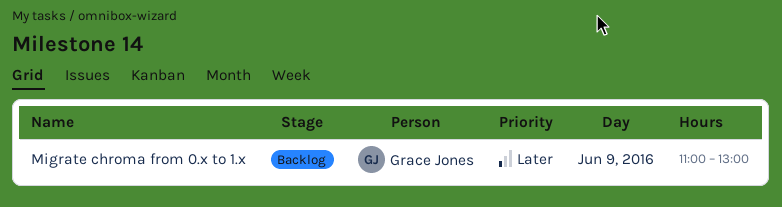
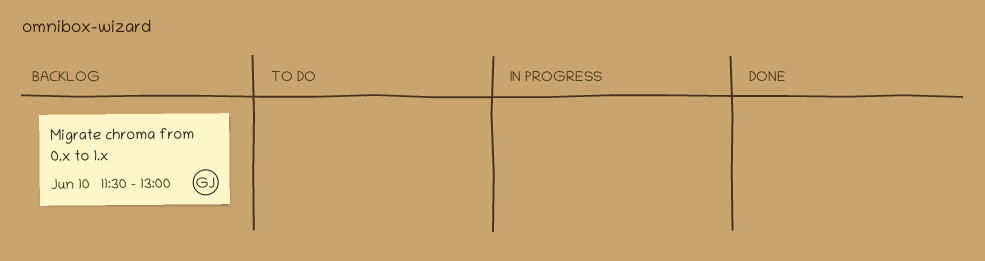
Migrate chroma from 0.x to 1.x, day: Jun 9 -> Jun 10
Migrate chroma from 0.x to 1.x, begins: 11:00 -> 11:30

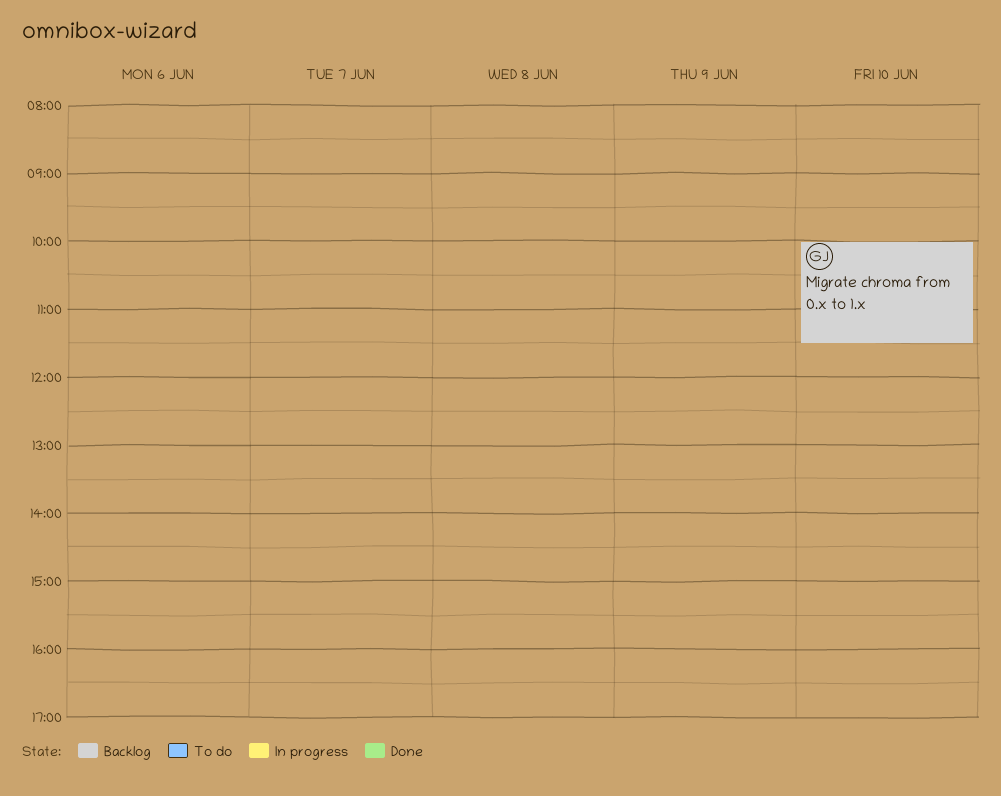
Migrate chroma from 0.x to 1.x, begins: 11:30 -> 10:00
Migrate chroma from 0.x to 1.x, ends: 13:00 -> 11:30

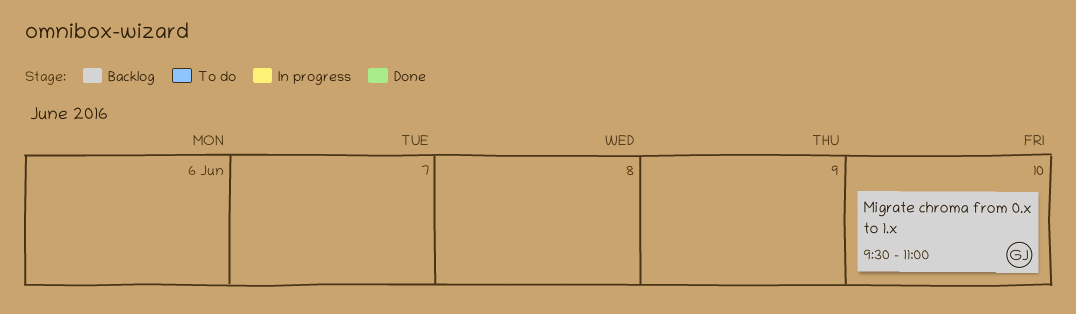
Migrate chroma from 0.x to 1.x, begins: 10:00 -> 09:30
Migrate chroma from 0.x to 1.x, ends: 11:30 -> 11:00

